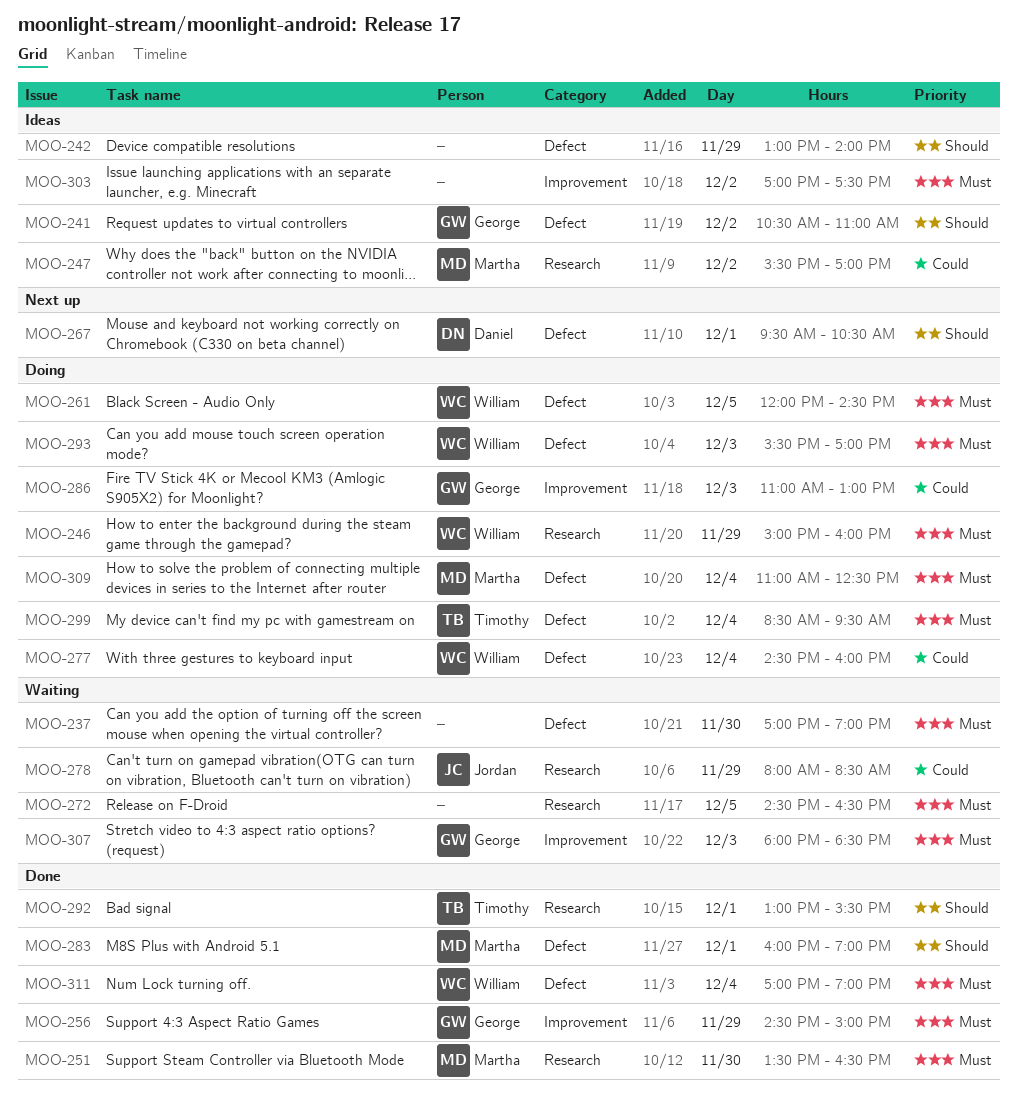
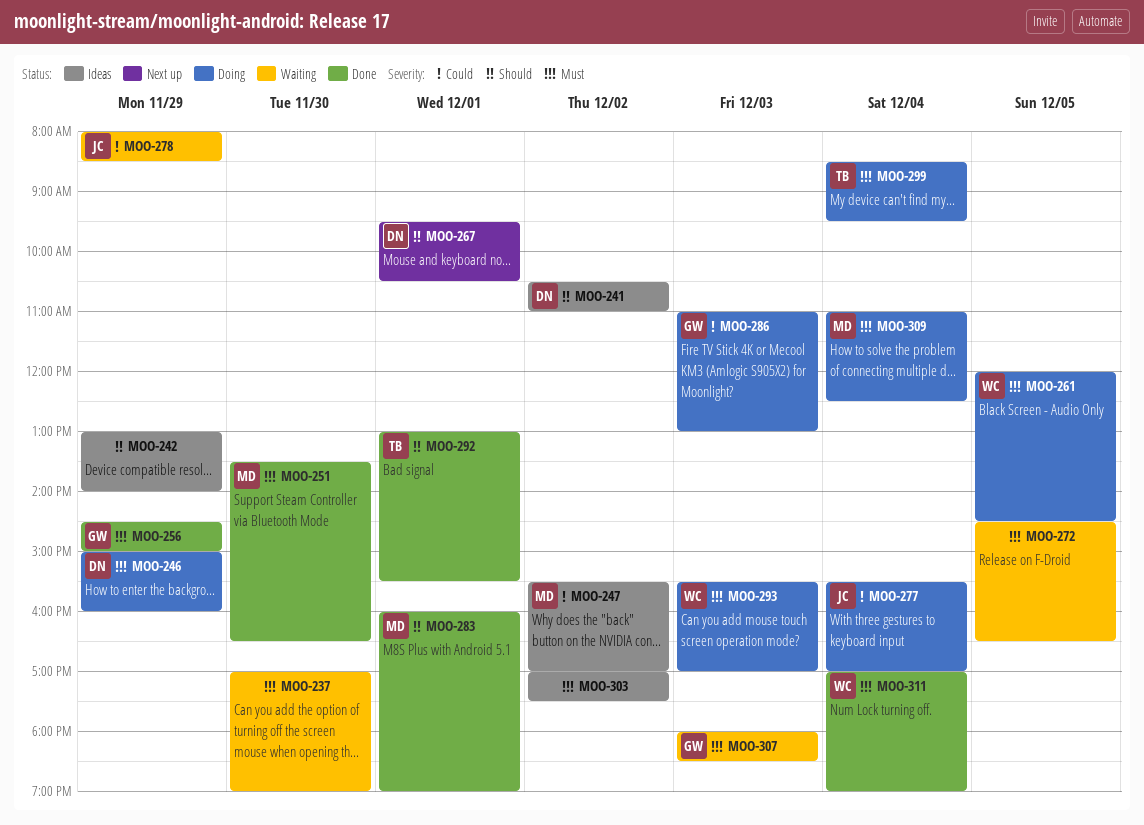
MOO-241, owner: George -> Daniel
MOO-246, owner: William -> Daniel
MOO-277, owner: William -> Jordan
MOO-277, begins: 14:30 -> 15:30
MOO-277, ends: 16:00 -> 17:00

